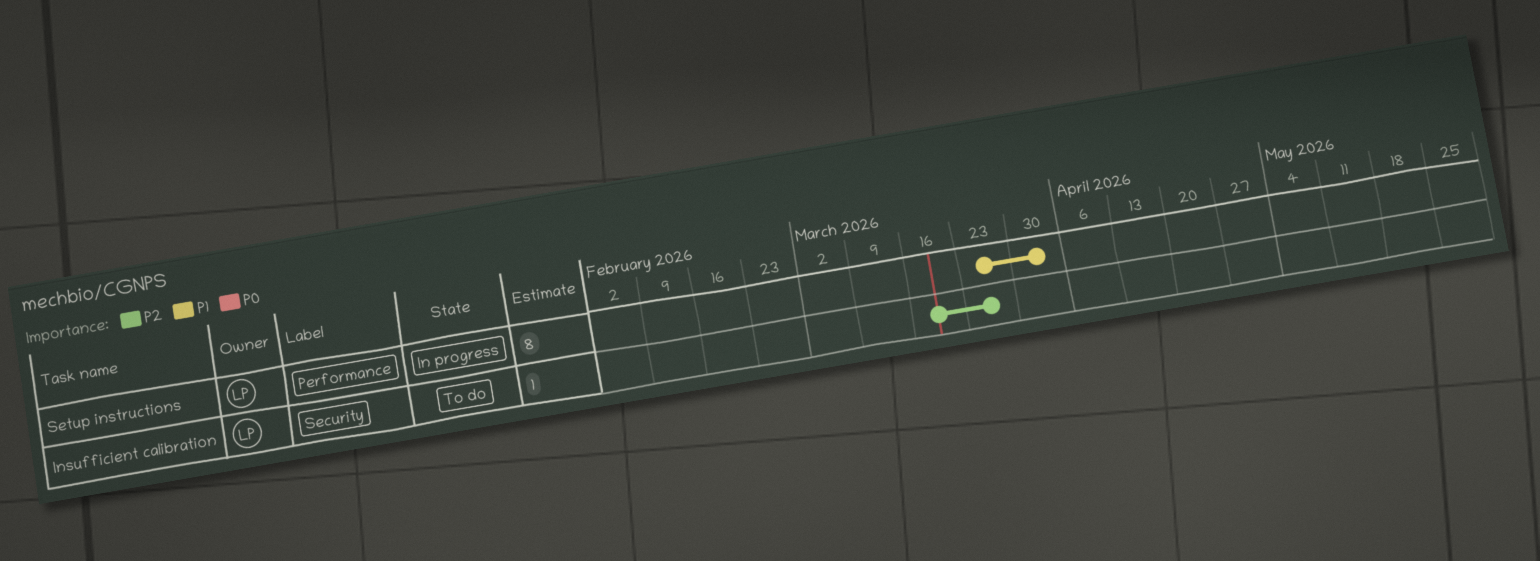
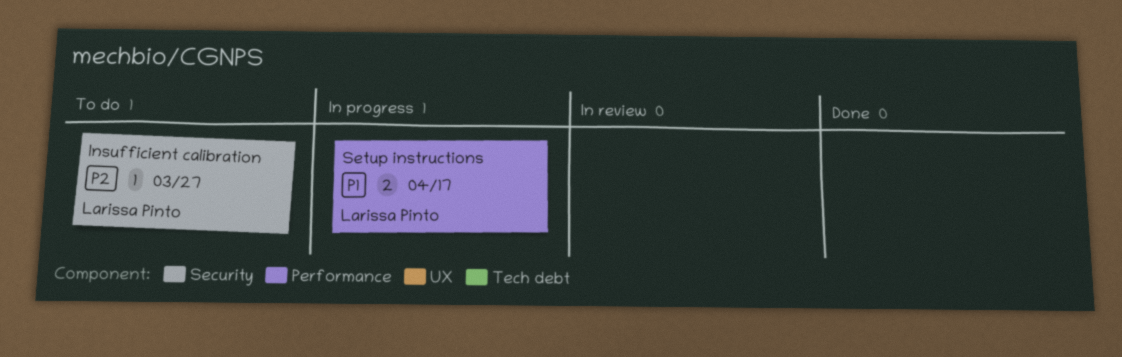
Setup instructions, estimate: 8 -> 2
Setup instructions, due: Apr 3 -> Apr 17

